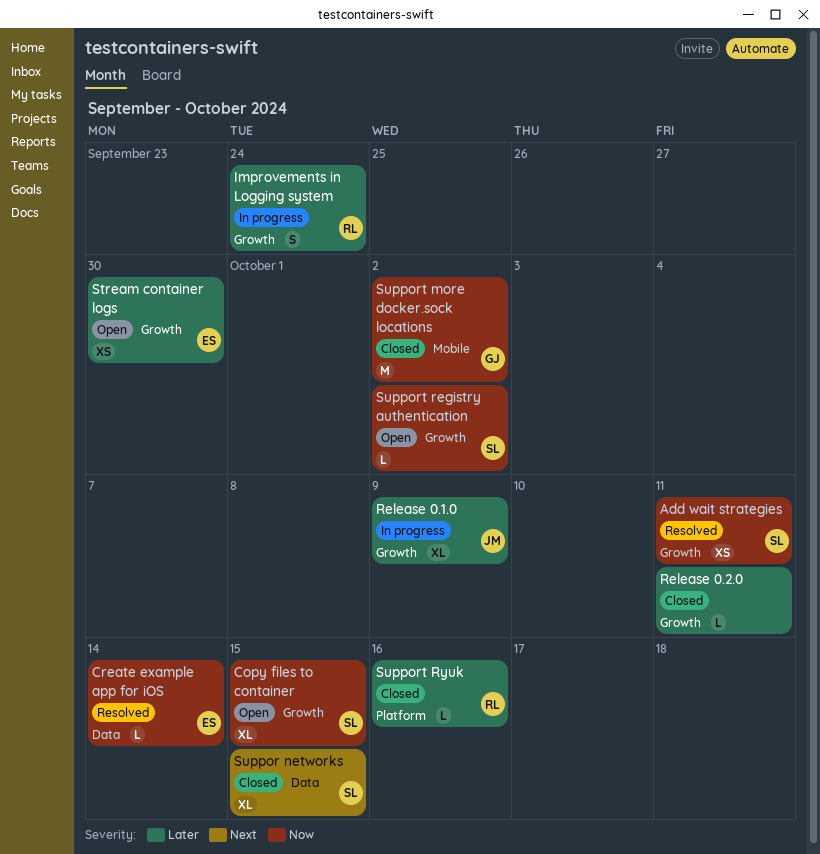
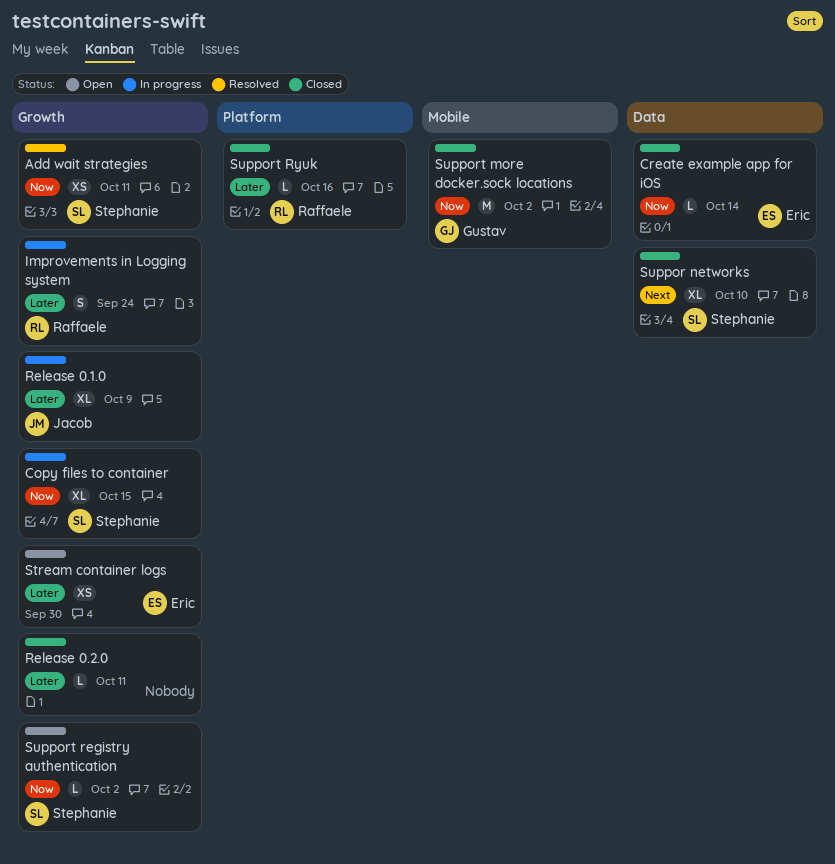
Copy files to container, status: Open -> In progress
Create example app for iOS, status: Resolved -> Closed
Suppor networks, due: Oct 15 -> Oct 10

